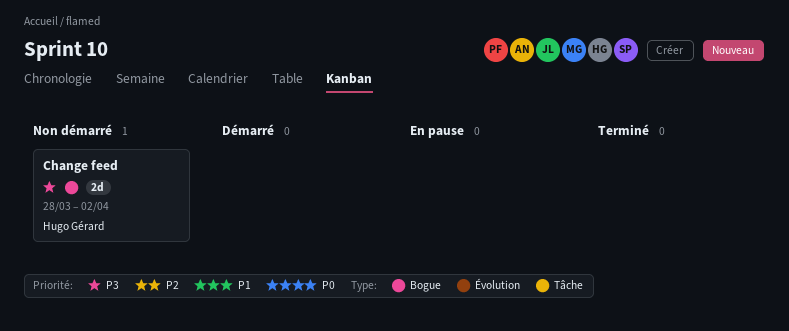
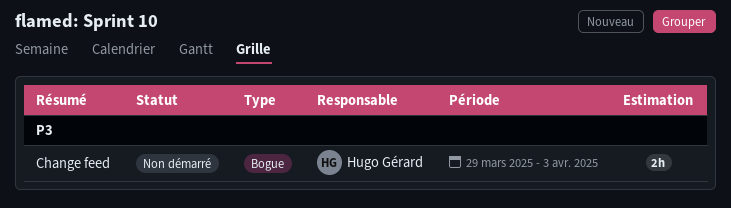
Change feed, estimate: 2d -> 2h
Change feed, start: Mar 28 -> Mar 29
Change feed, due: Apr 2 -> Apr 3

